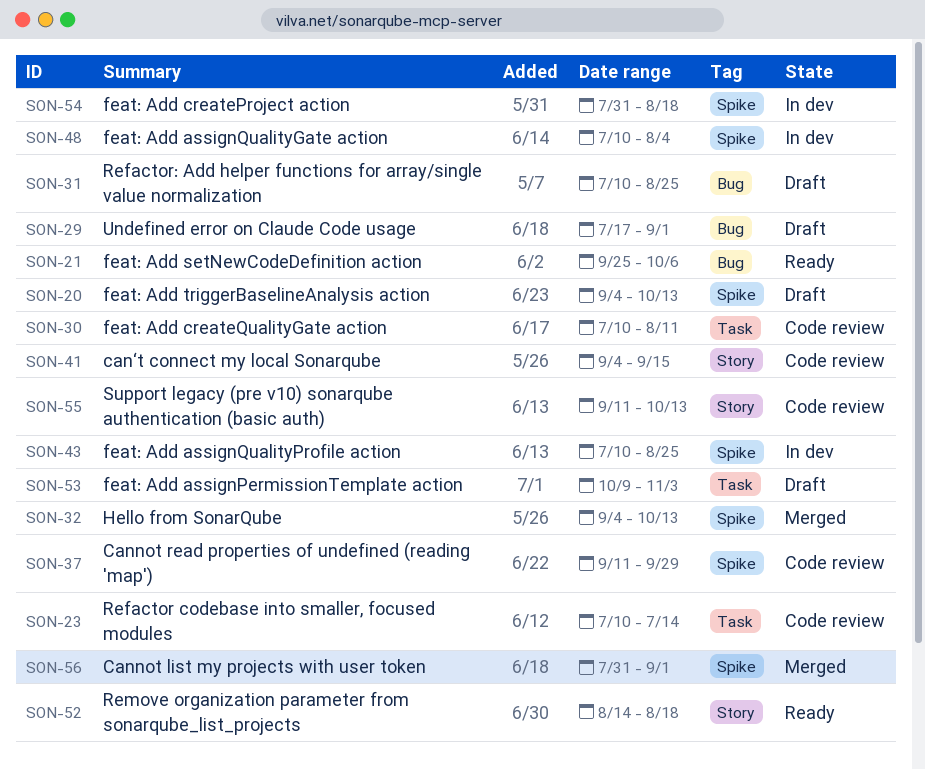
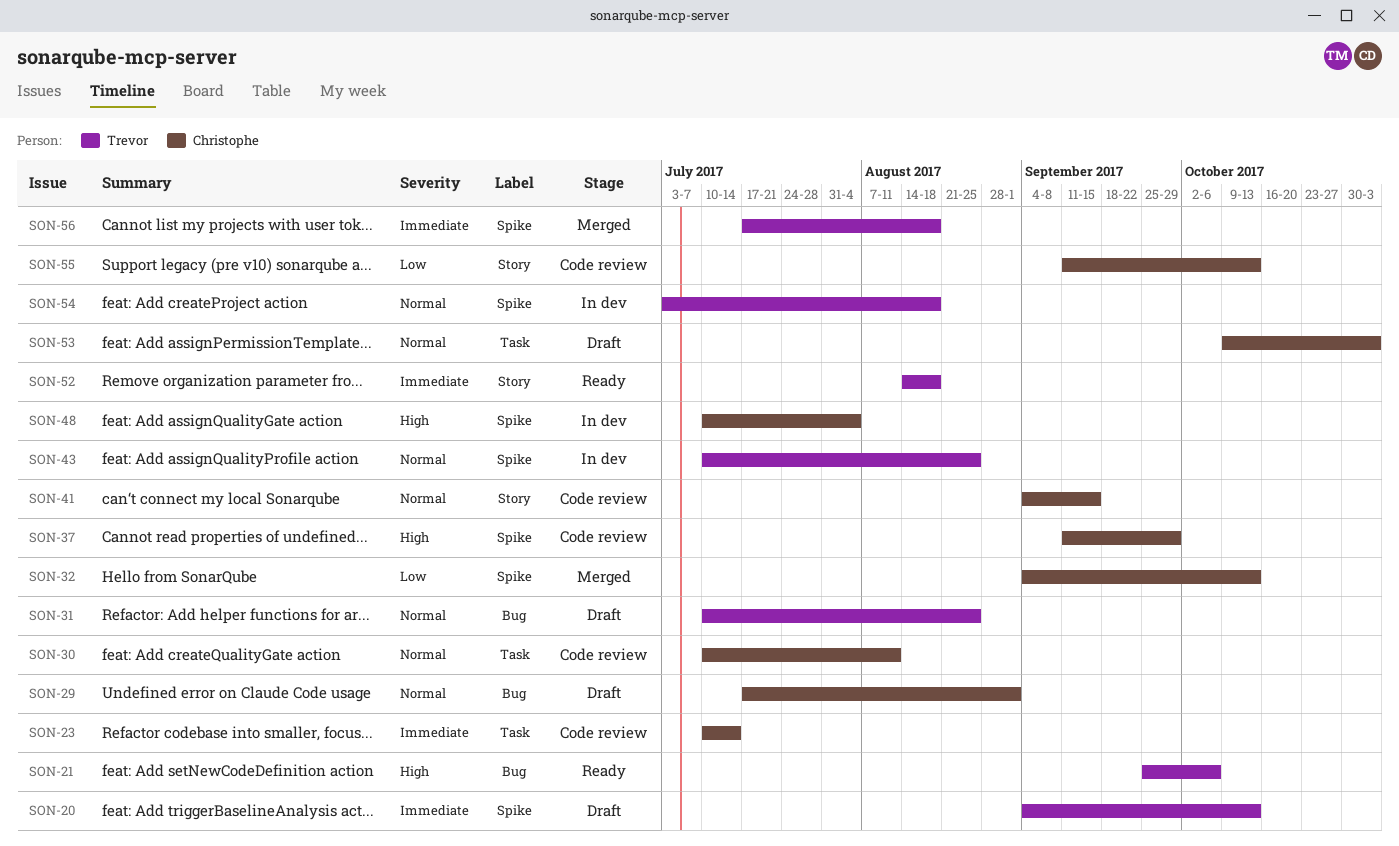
SON-54, start: Jul 31 -> Jul 3
SON-56, start: Jul 31 -> Jul 17
SON-56, due: Sep 1 -> Aug 18

